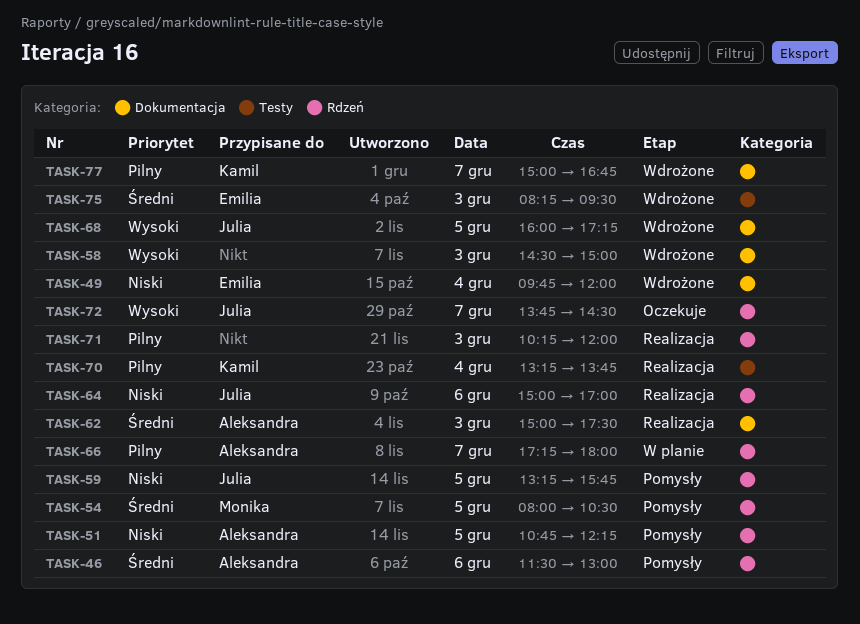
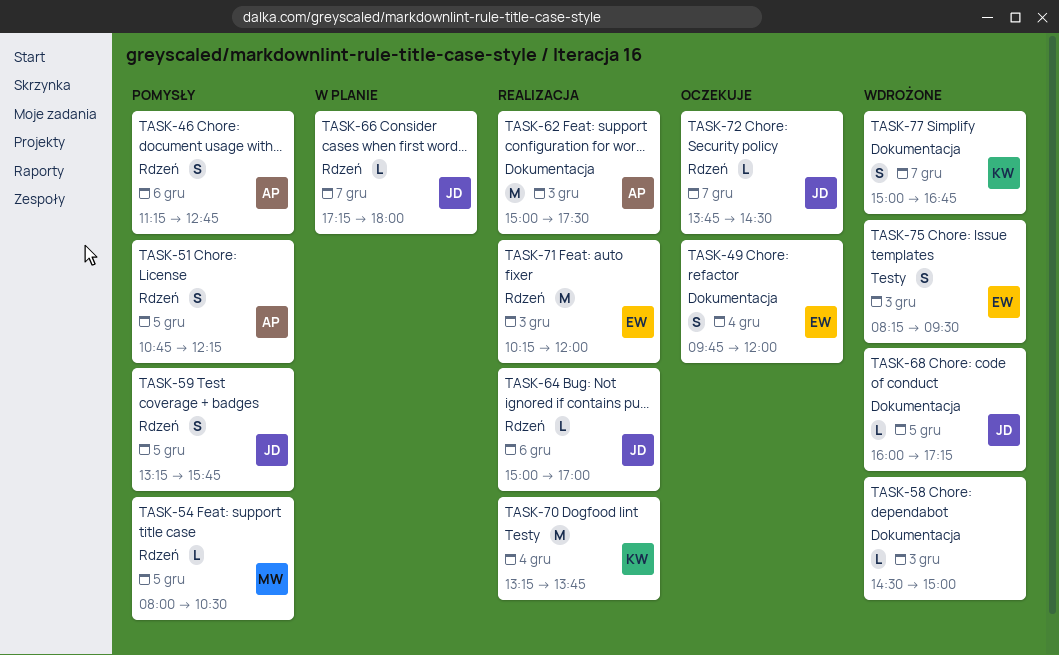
TASK-46, begins: 11:30 -> 11:15
TASK-46, ends: 13:00 -> 12:45
TASK-49, status: Wdrożone -> Oczekuje
TASK-66, owner: Aleksandra -> Julia
TASK-71, owner: none -> Emilia

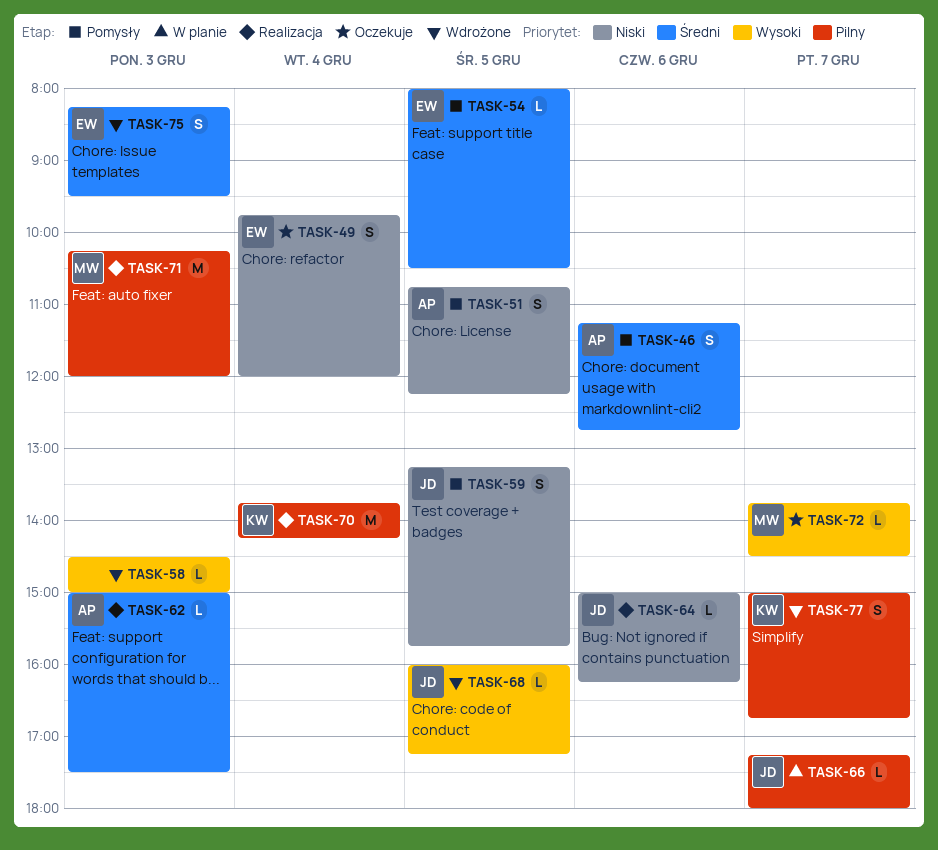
TASK-54, owner: MW -> EW
TASK-62, estimate: M -> L
TASK-64, ends: 17:00 -> 16:15
TASK-70, begins: 13:15 -> 13:45
TASK-70, ends: 13:45 -> 14:15
TASK-71, owner: EW -> MW
TASK-72, owner: JD -> MW

